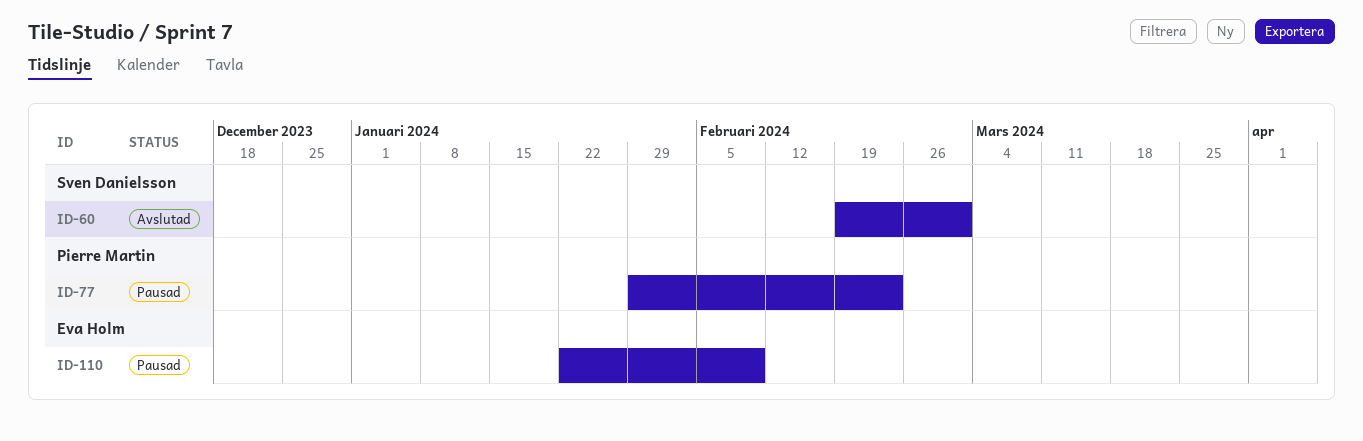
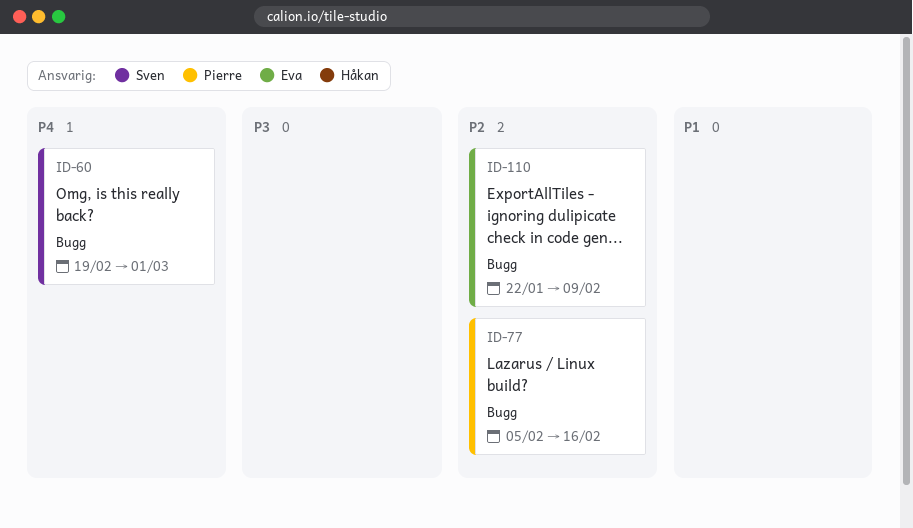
ID-77, start: Jan 29 -> Feb 5
ID-77, due: Feb 23 -> Feb 16

